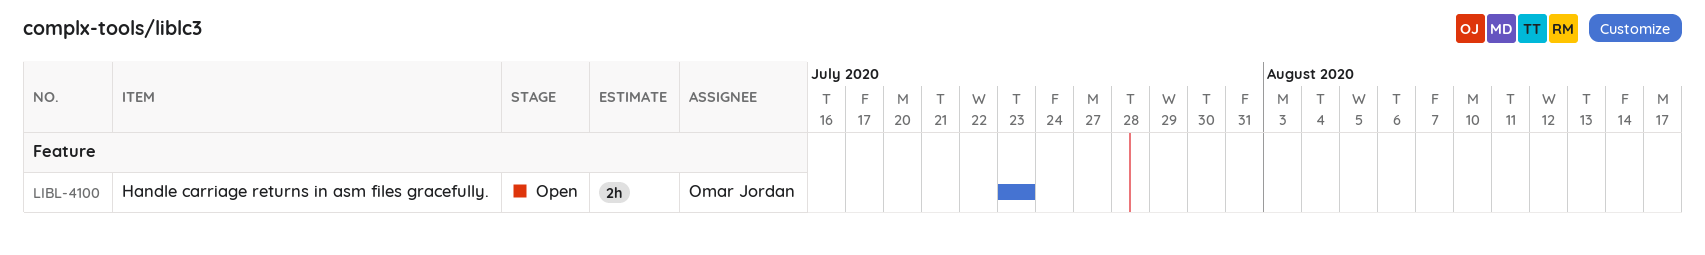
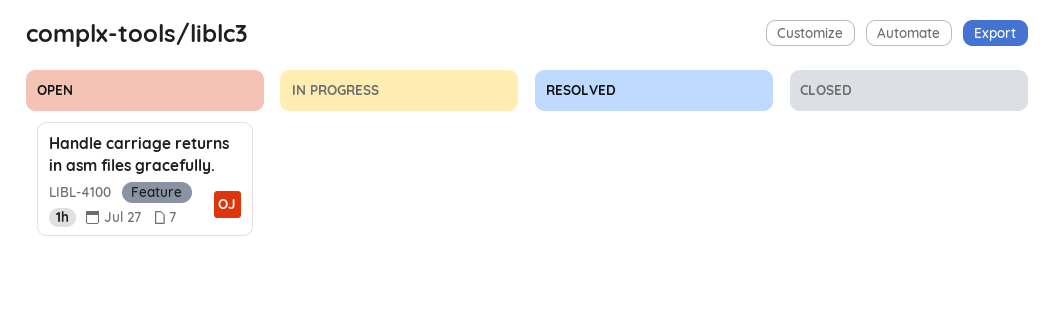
LIBL-4100, estimate: 2h -> 1h
LIBL-4100, due: Jul 23 -> Jul 27

